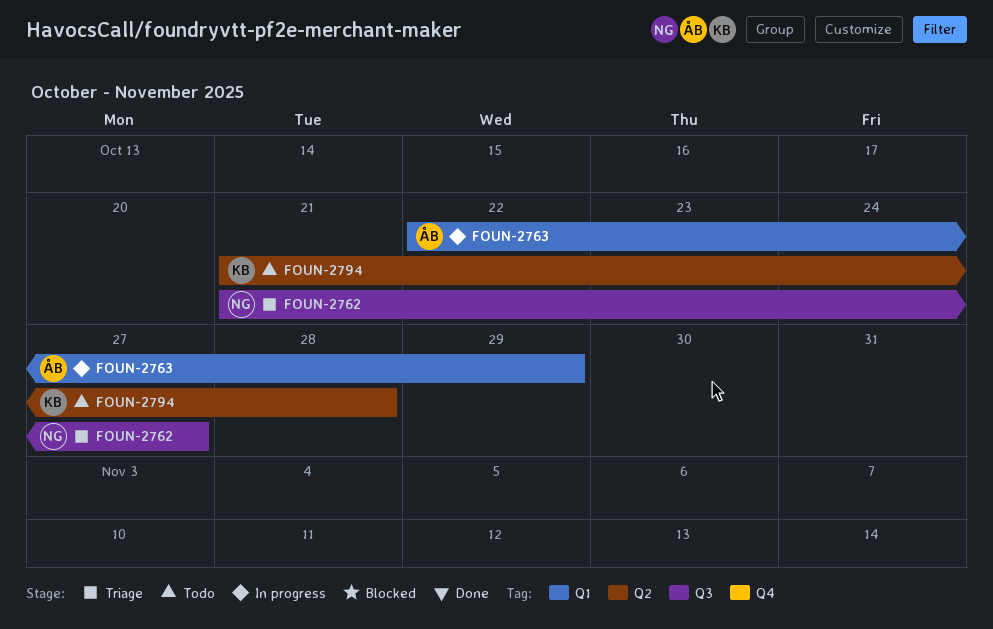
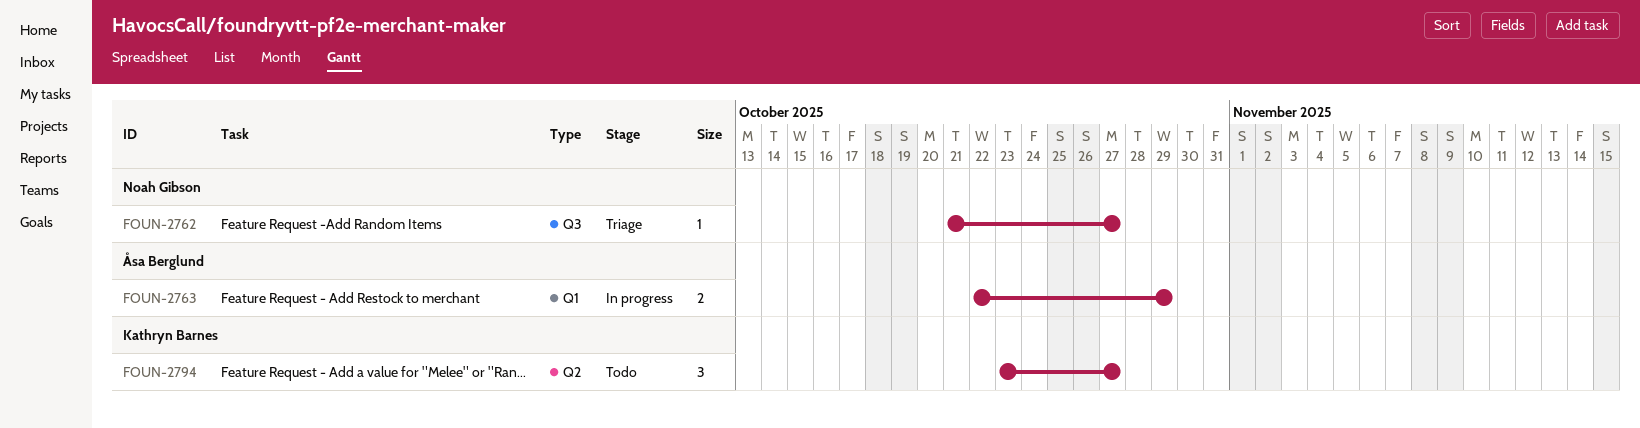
FOUN-2794, start: Oct 21 -> Oct 23
FOUN-2794, due: Oct 28 -> Oct 27

